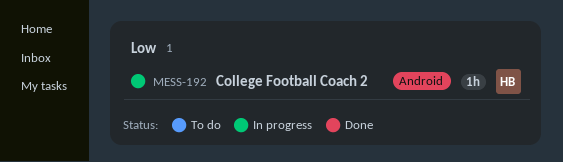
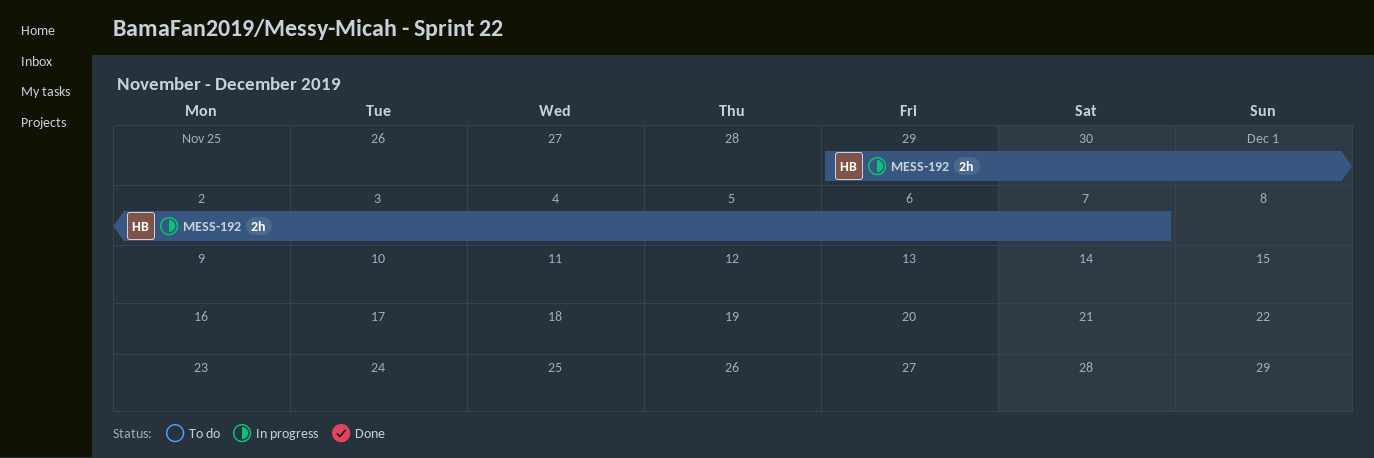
MESS-192, estimate: 1h -> 2h

